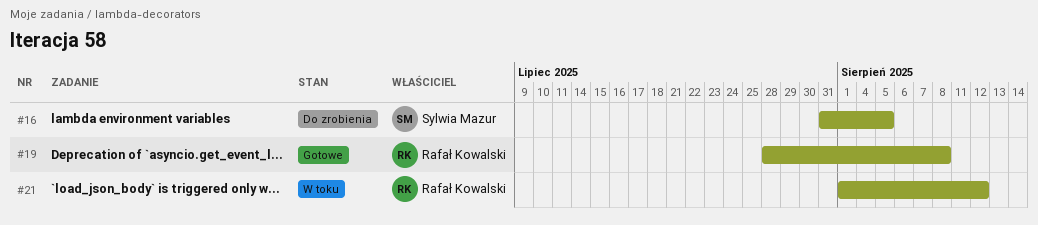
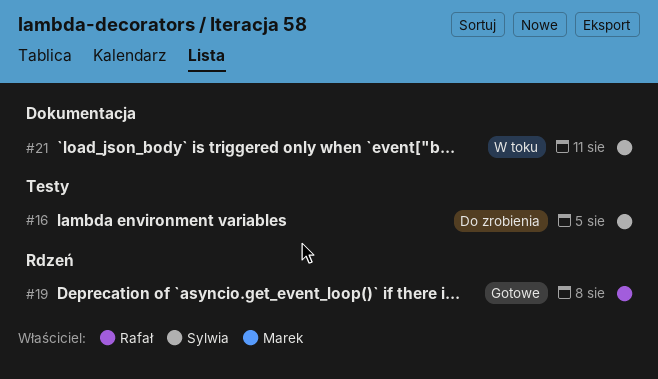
#21, owner: Rafał Kowalski -> Sylwia Mazur
#21, due: Aug 12 -> Aug 11

